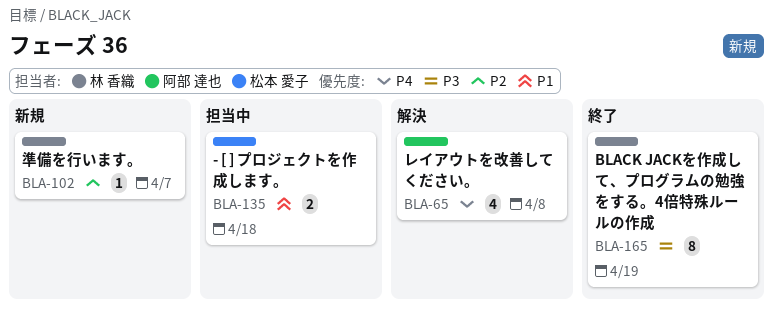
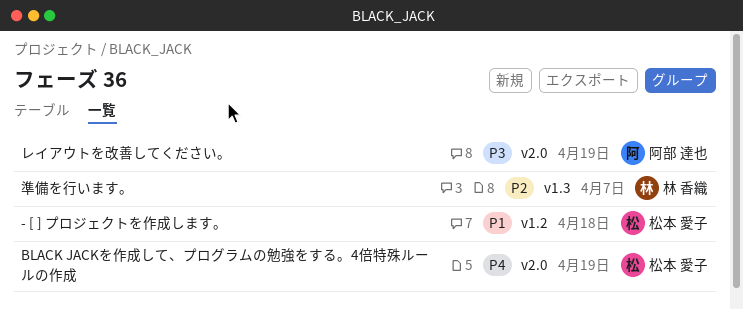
BLACK JACKを作成して、プログラムの勉強をする。4倍特殊ルールの作成, owner: 林 香織 -> 松本 愛子
BLACK JACKを作成して、プログラムの勉強をする。4倍特殊ルールの作成, priority: P3 -> P4
レイアウトを改善してください。, priority: P4 -> P3
レイアウトを改善してください。, due: Apr 8 -> Apr 19

